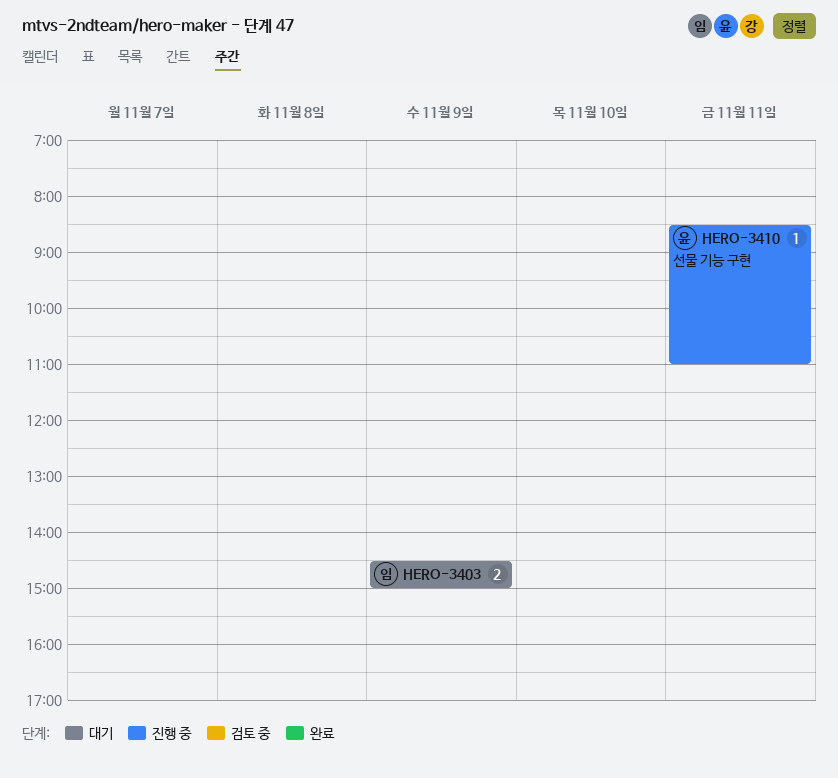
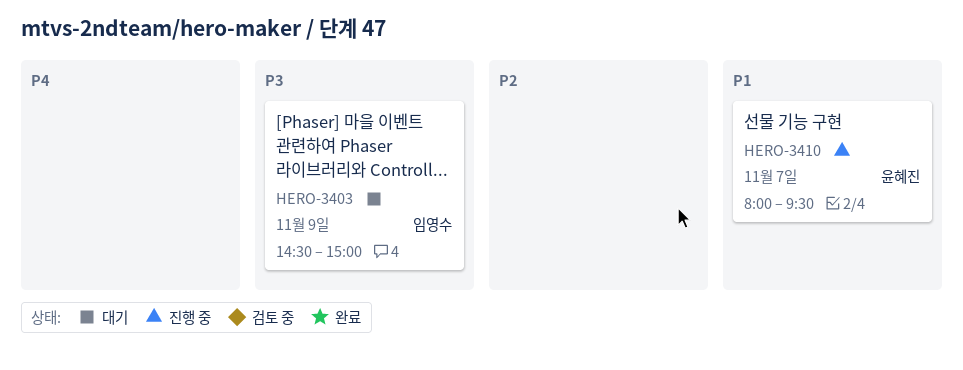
HERO-3410, day: Nov 11 -> Nov 7
HERO-3410, begins: 08:30 -> 08:00
HERO-3410, ends: 11:00 -> 09:30

